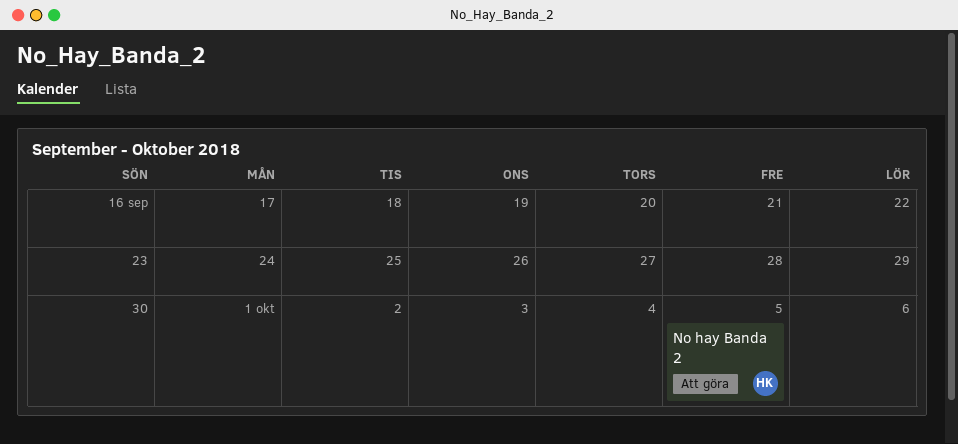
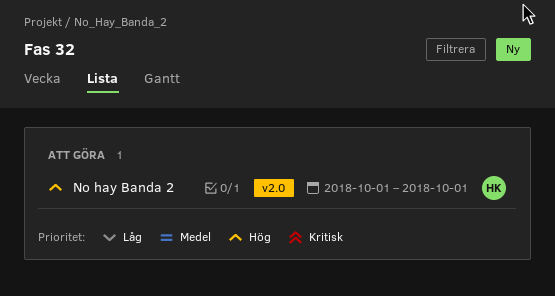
No hay Banda 2, due: Oct 5 -> Oct 1

